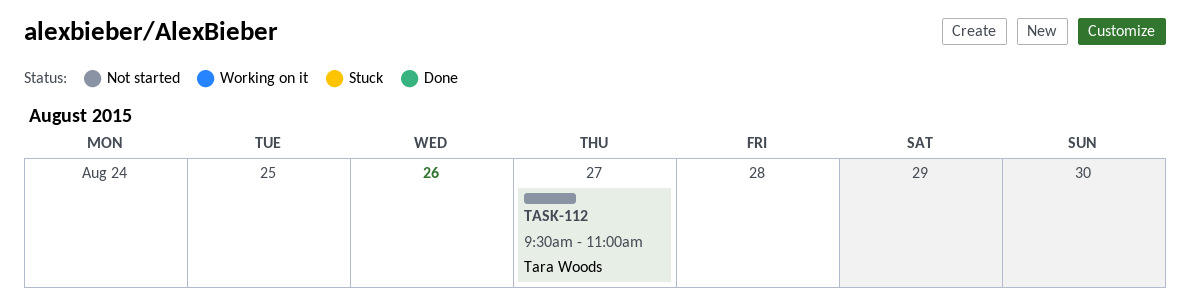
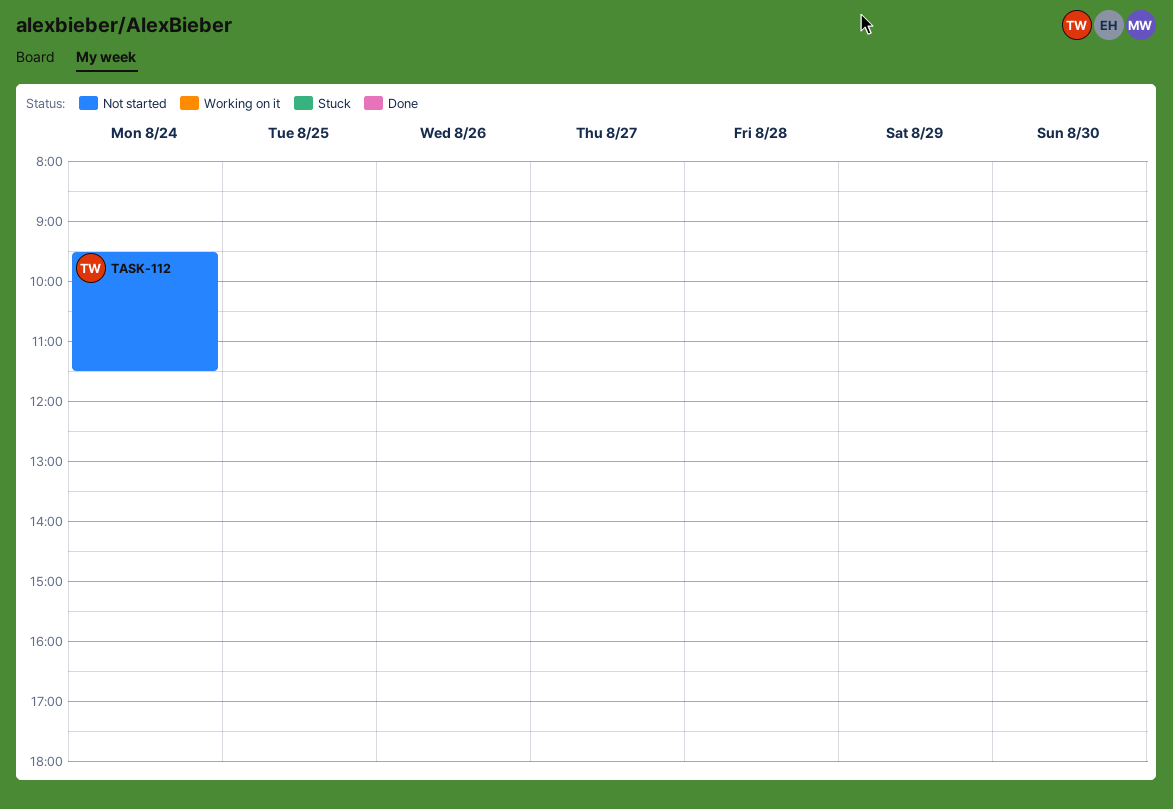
TASK-112, day: Aug 27 -> Aug 24
TASK-112, ends: 11:00 -> 11:30

